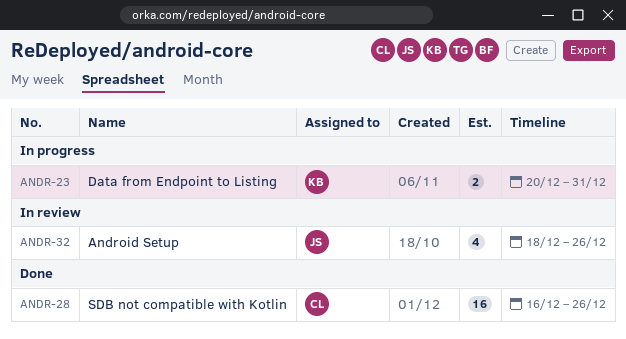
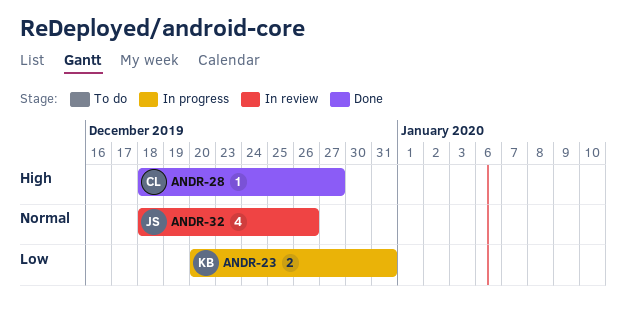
ANDR-28, estimate: 16 -> 1
ANDR-28, start: Dec 16 -> Dec 18
ANDR-28, due: Dec 26 -> Dec 27

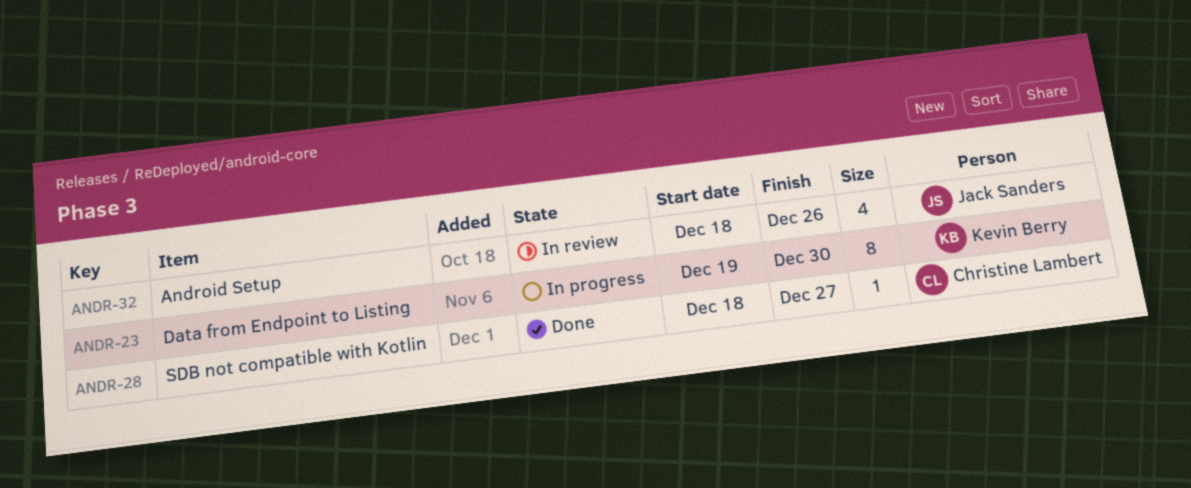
ANDR-23, estimate: 2 -> 8
ANDR-23, start: Dec 20 -> Dec 19
ANDR-23, due: Dec 31 -> Dec 30

